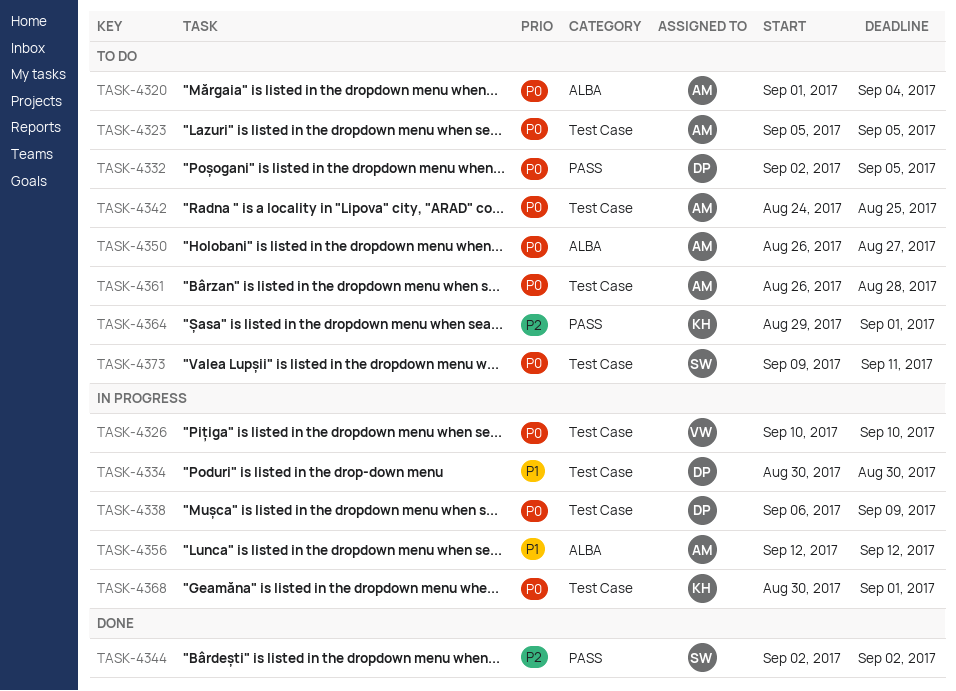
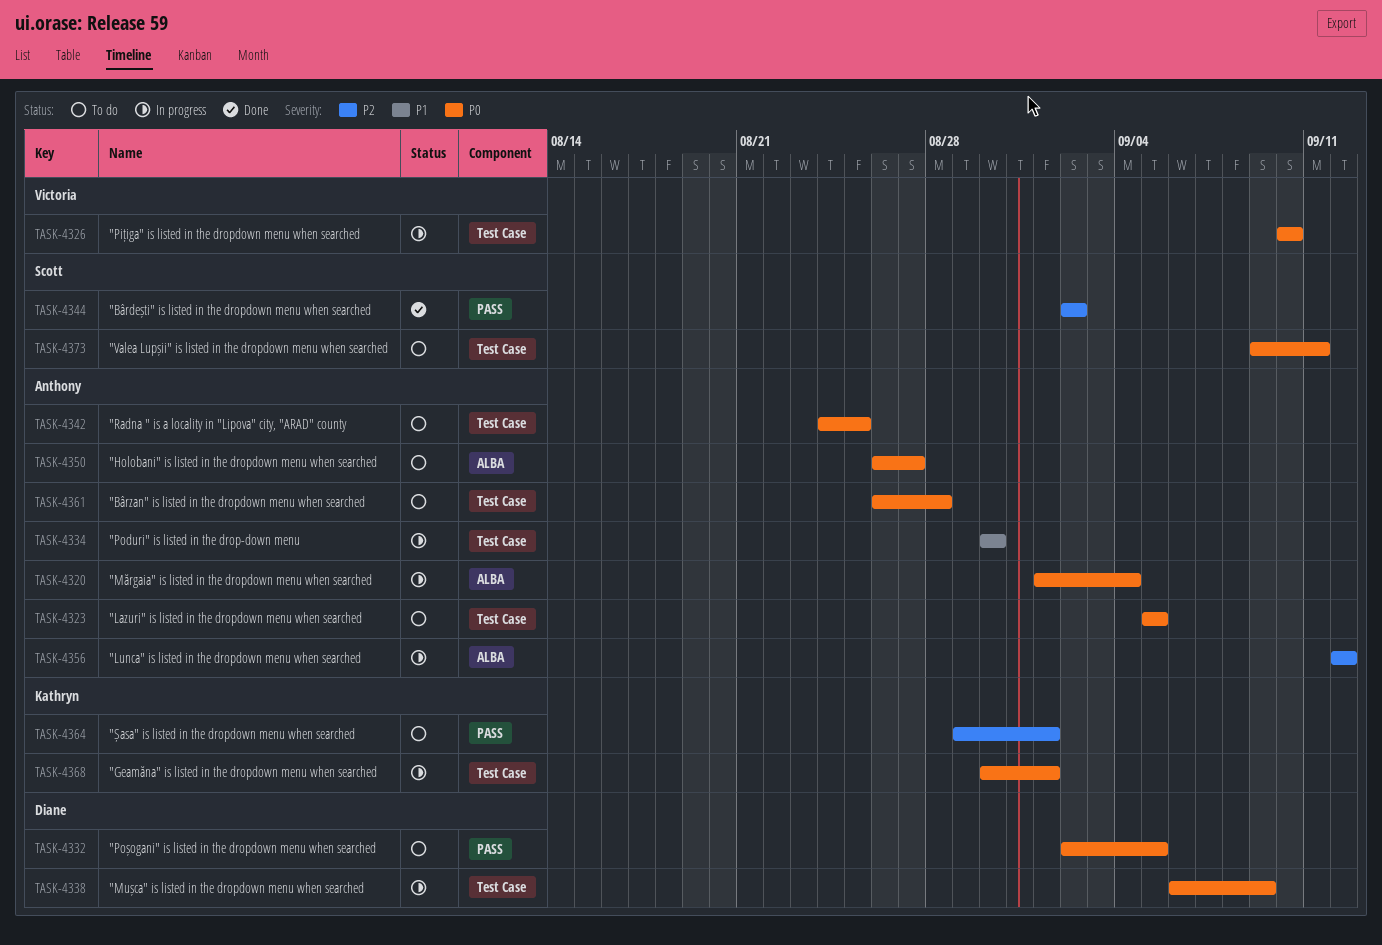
TASK-4320, status: To do -> In progress
TASK-4334, owner: Diane -> Anthony
TASK-4356, priority: P1 -> P2

